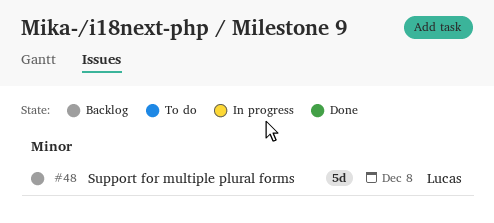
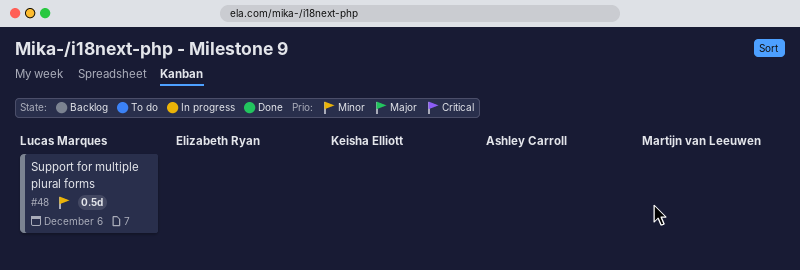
#48, estimate: 5d -> 0.5d
#48, due: Dec 8 -> Dec 6

